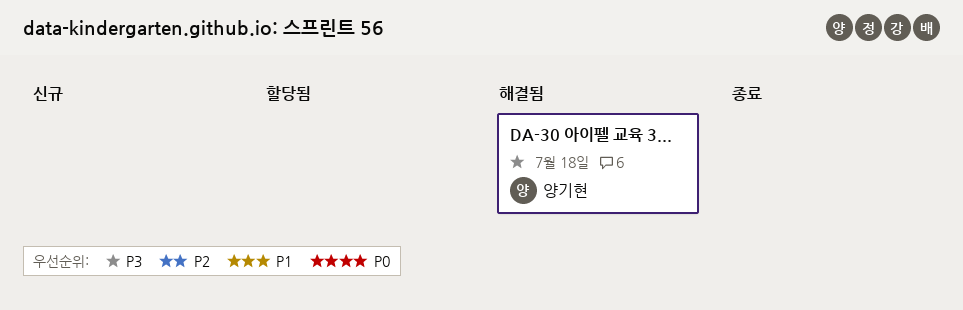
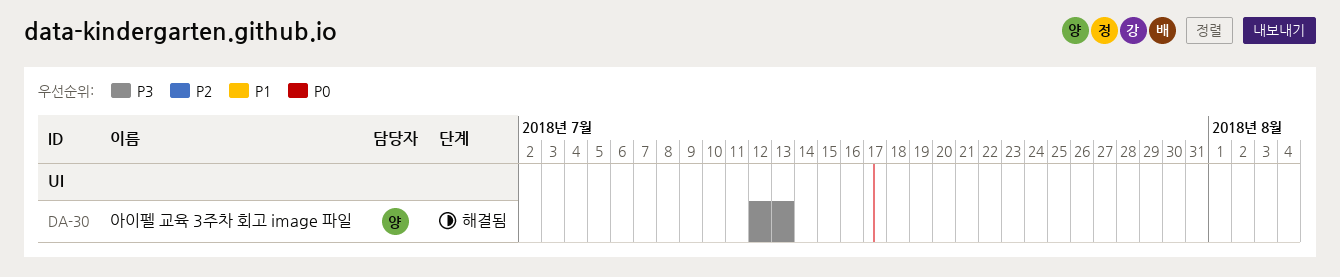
DA-30, due: Jul 18 -> Jul 13

